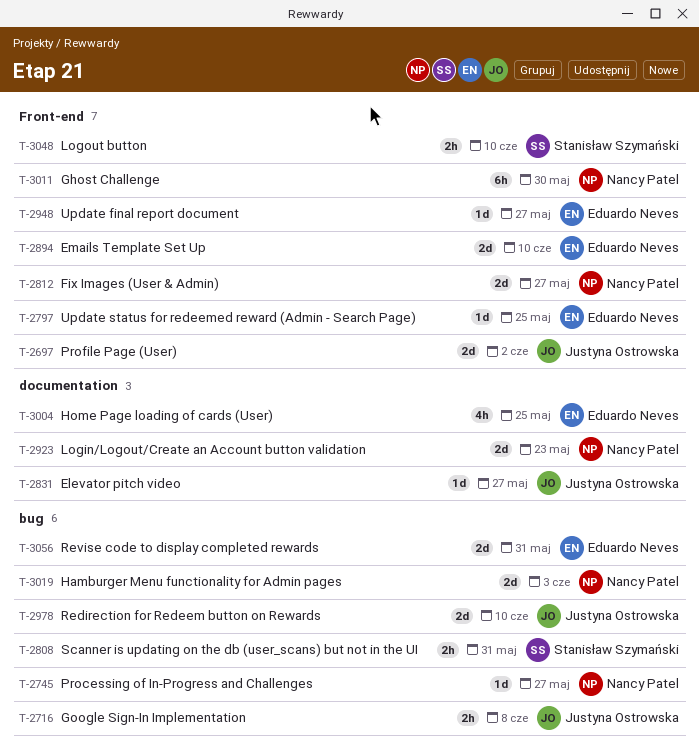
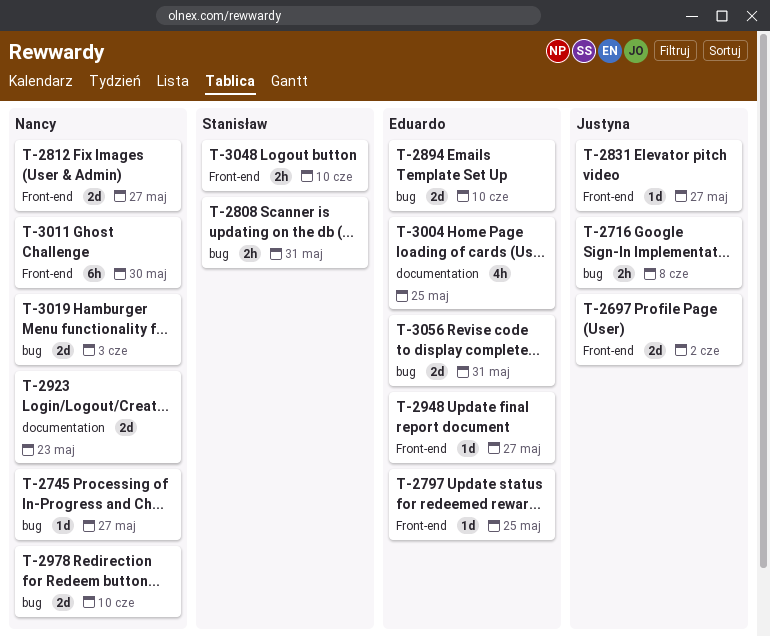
T-2831, label: documentation -> Front-end
T-2894, label: Front-end -> bug
T-2978, owner: Justyna Ostrowska -> Nancy Patel

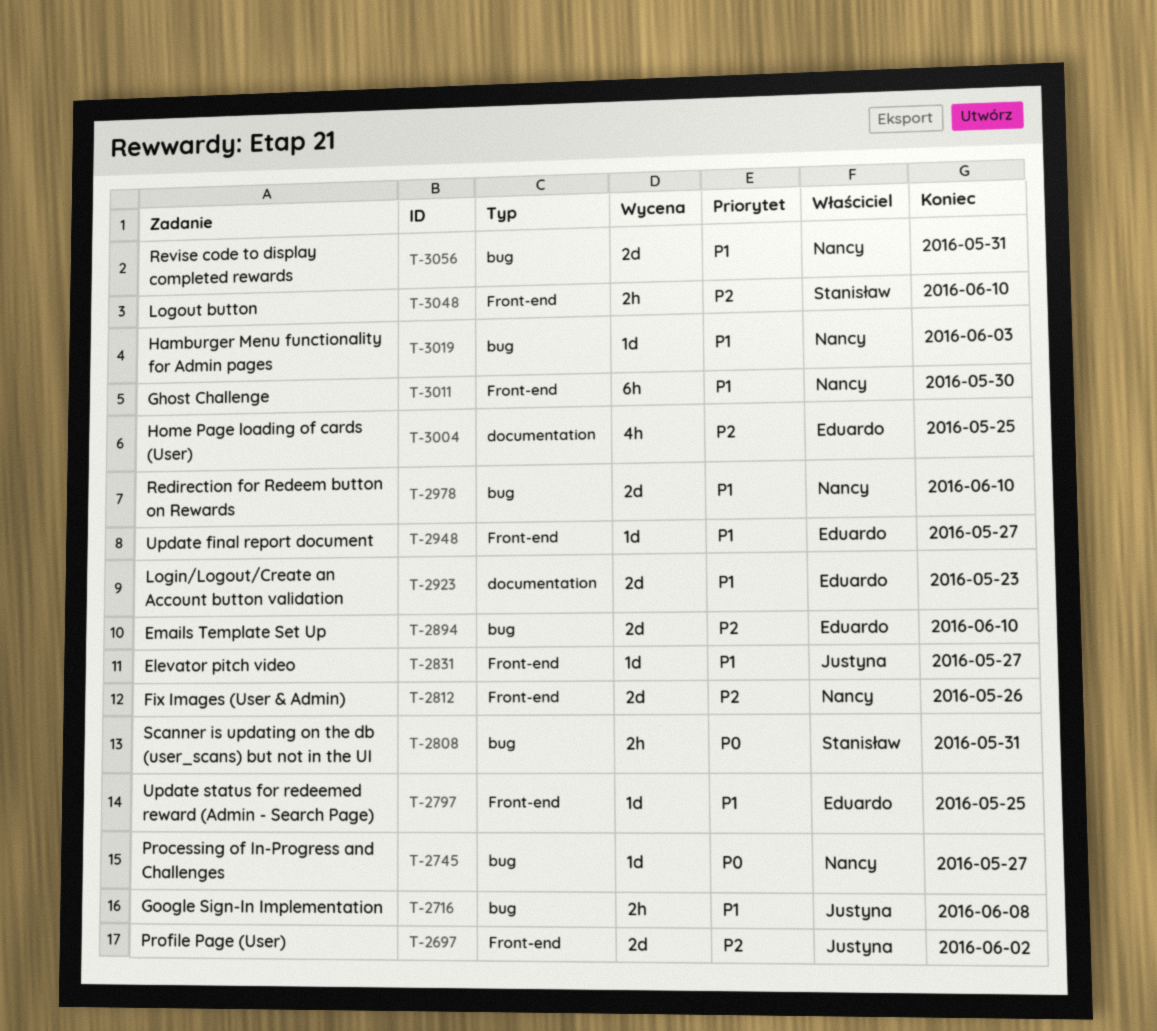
T-2812, due: May 27 -> May 26
T-2923, owner: Nancy -> Eduardo
T-3019, estimate: 2d -> 1d
T-3056, owner: Eduardo -> Nancy

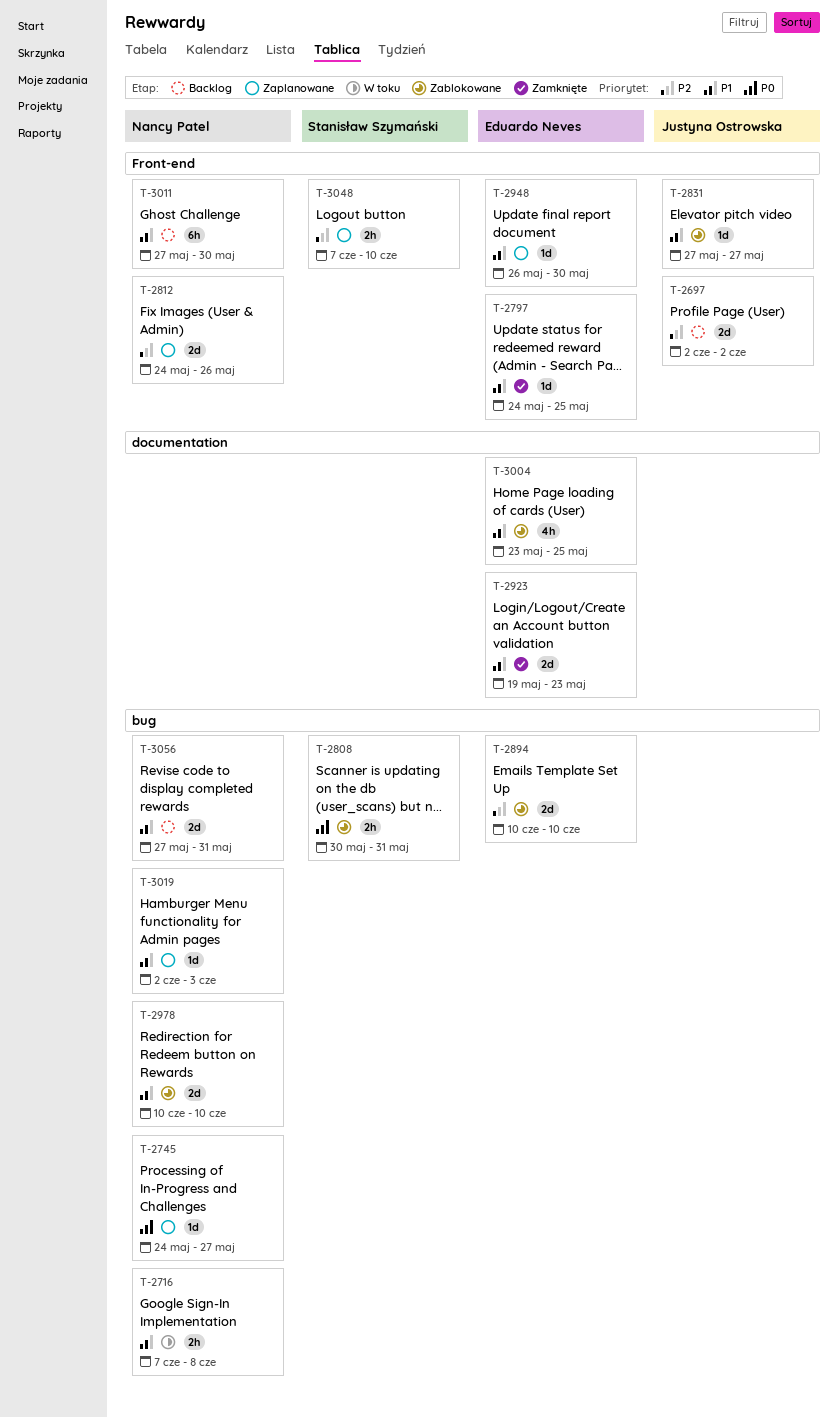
T-2716, owner: Justyna Ostrowska -> Nancy Patel
T-2948, due: May 27 -> May 30
T-3004, priority: P2 -> P1

